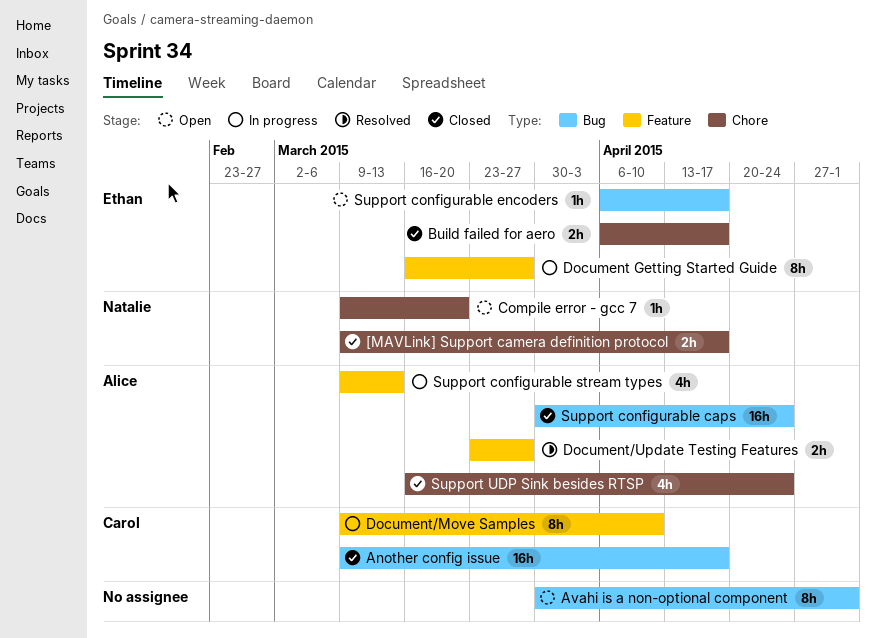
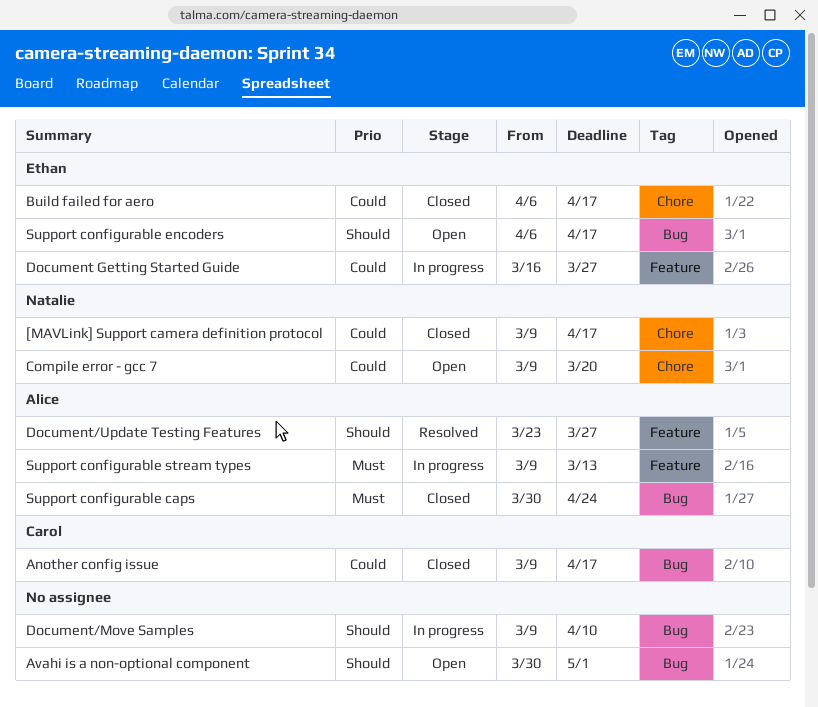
Document/Move Samples, owner: Carol -> none
Document/Move Samples, label: Feature -> Bug
Support UDP Sink besides RTSP: present -> none

